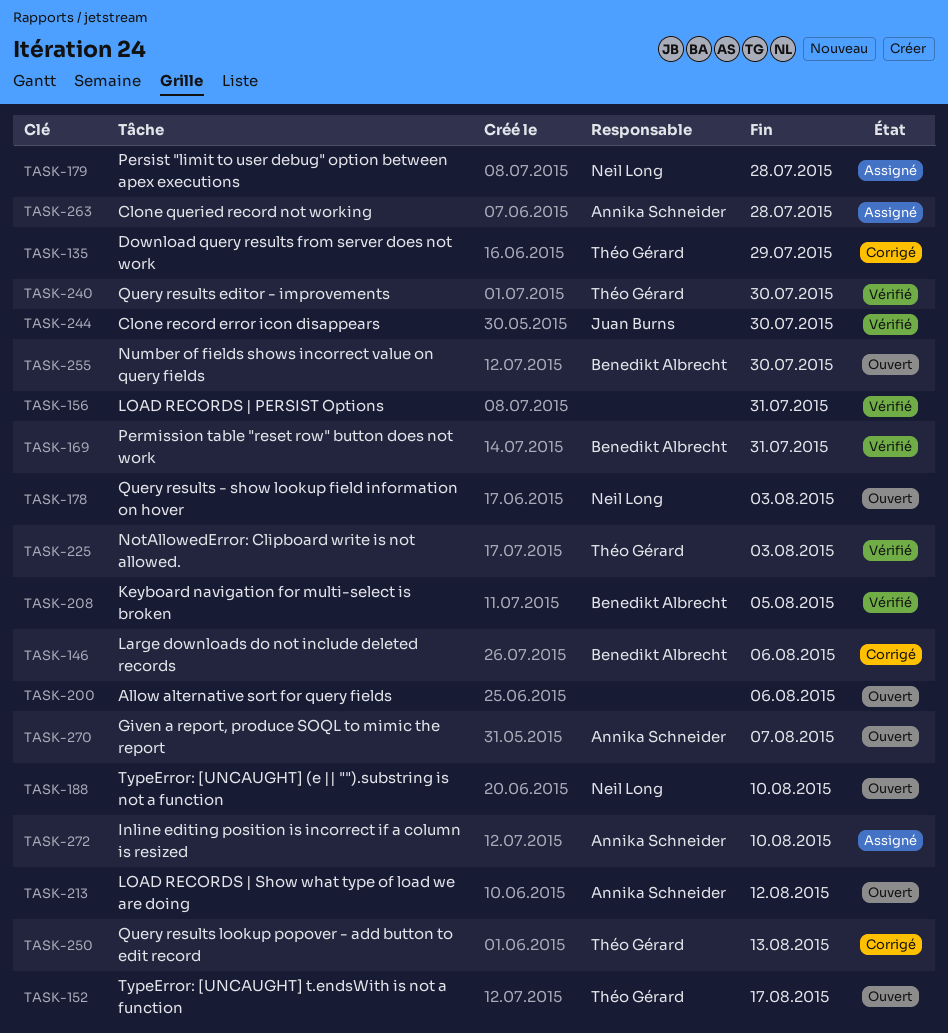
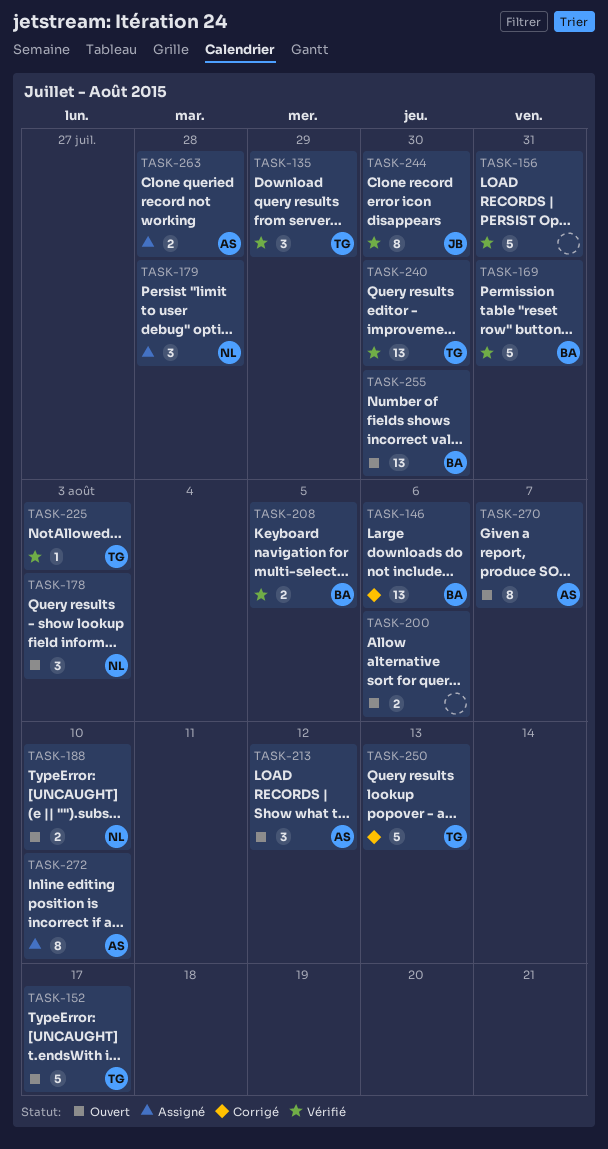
TASK-135, status: Corrigé -> Vérifié

